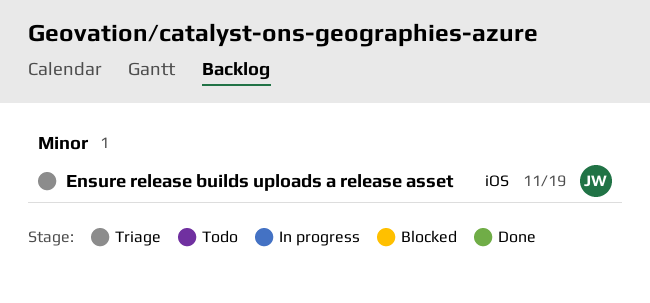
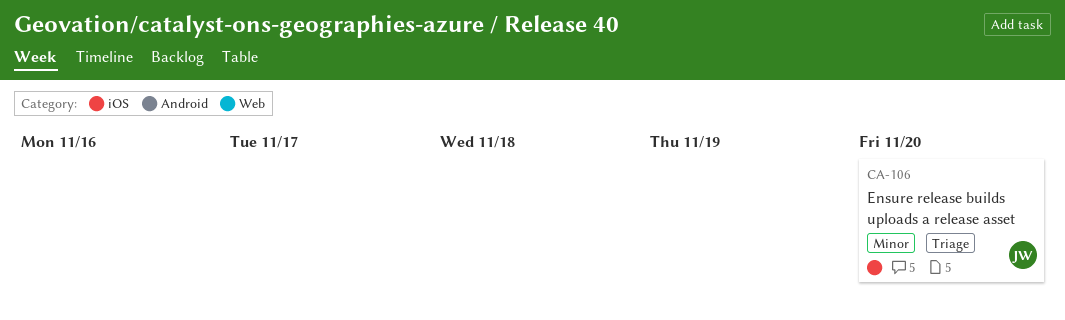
Ensure release builds uploads a release asset, due: Nov 19 -> Nov 20

